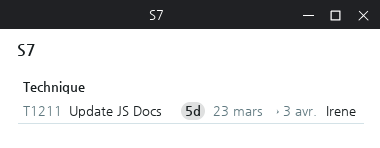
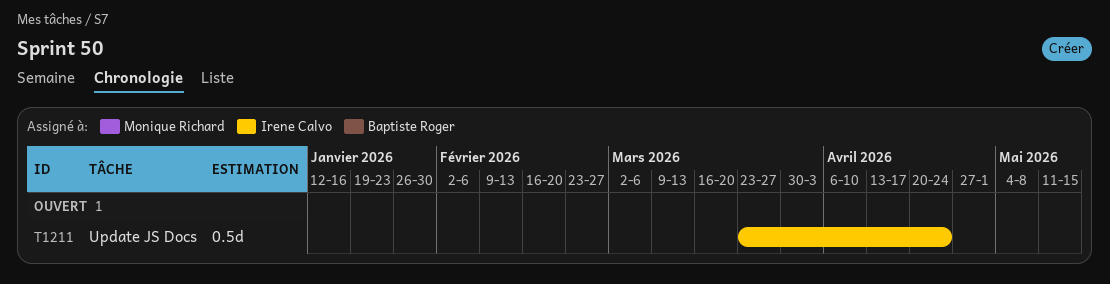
T1211, estimate: 5d -> 0.5d
T1211, due: Apr 3 -> Apr 24

